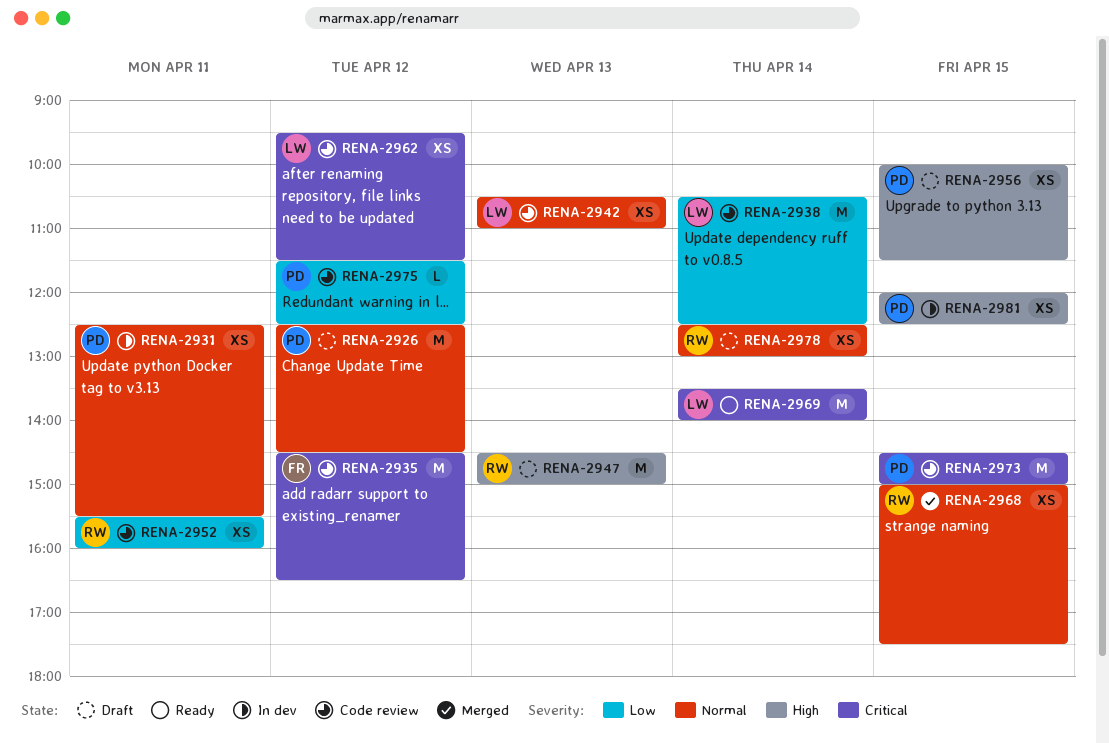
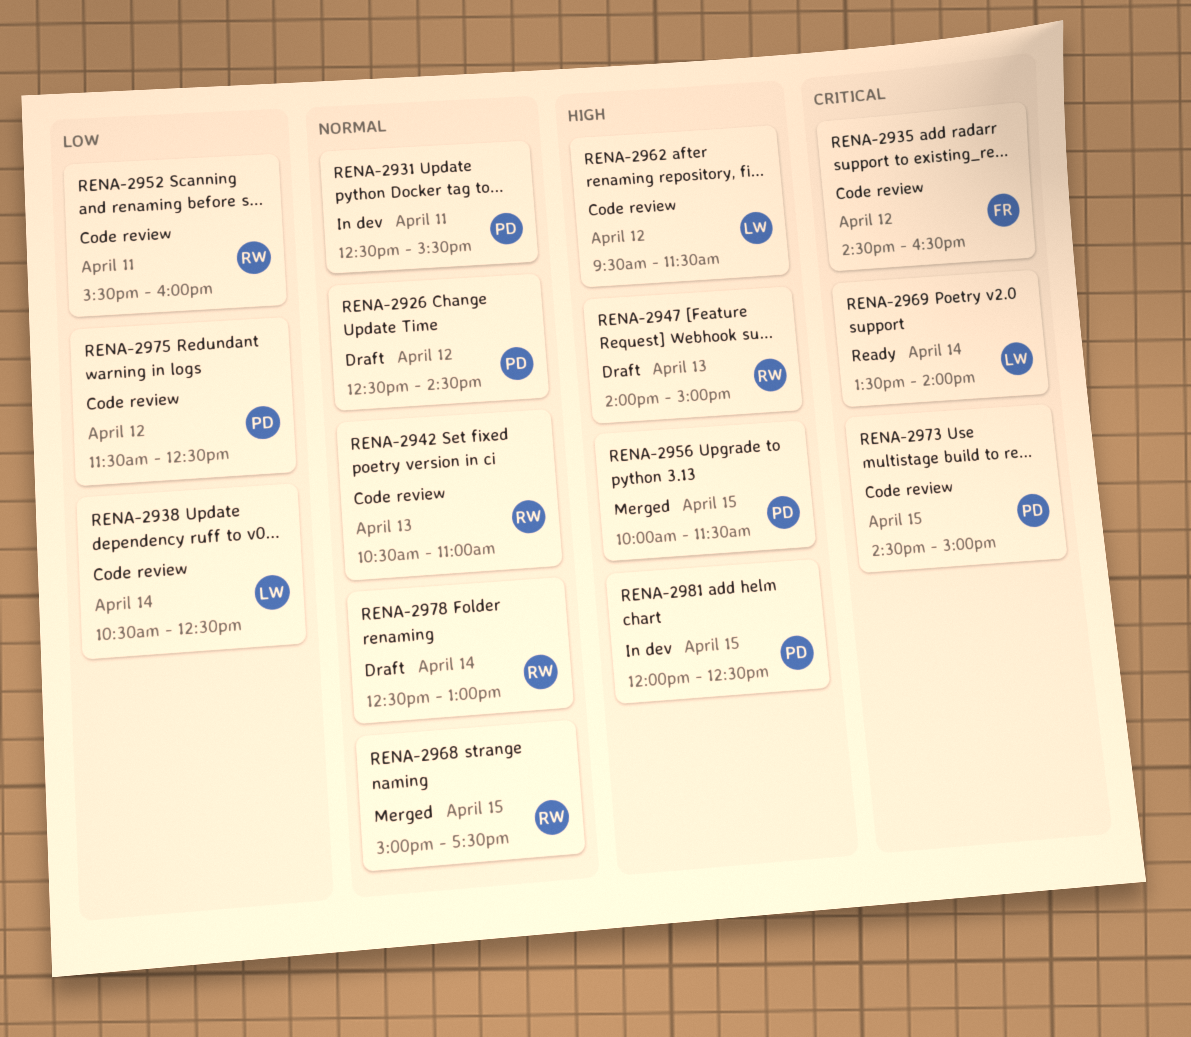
RENA-2942, owner: LW -> RW
RENA-2947, begins: 14:30 -> 14:00
RENA-2956, status: Draft -> Merged
RENA-2962, priority: Critical -> High

